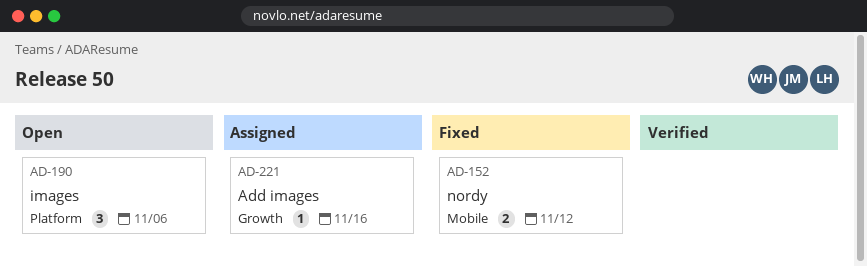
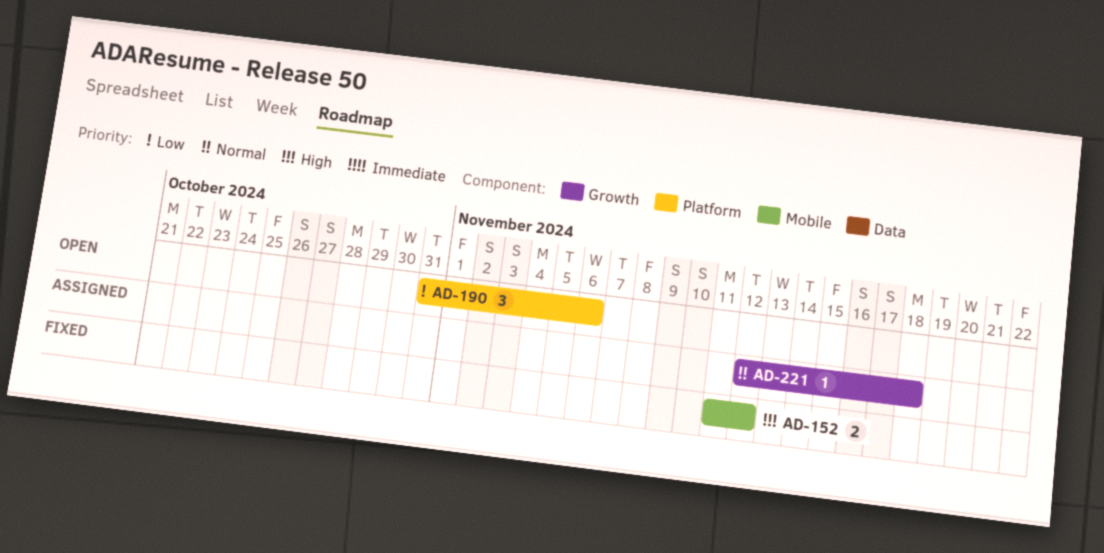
AD-221, due: Nov 16 -> Nov 18

